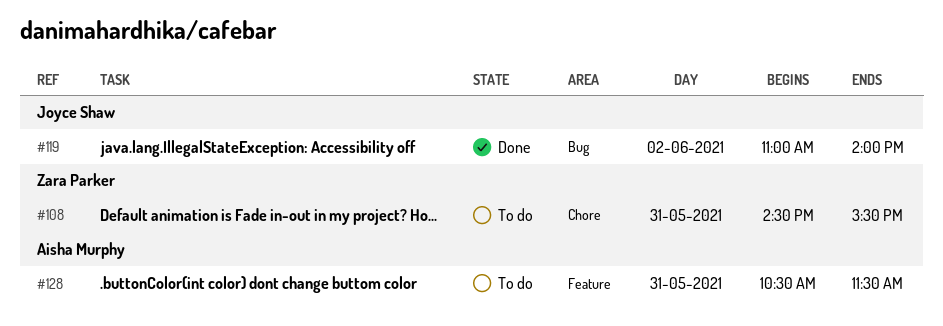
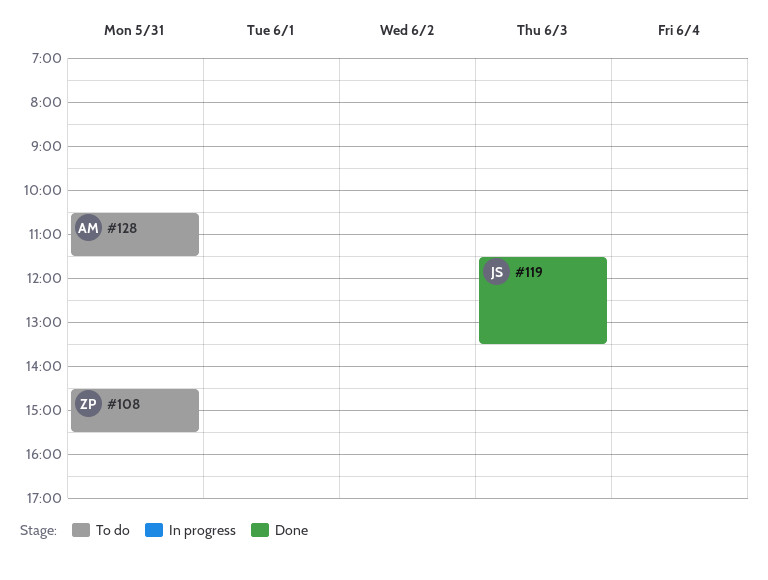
#119, day: Jun 2 -> Jun 3
#119, begins: 11:00 -> 11:30
#119, ends: 14:00 -> 13:30

